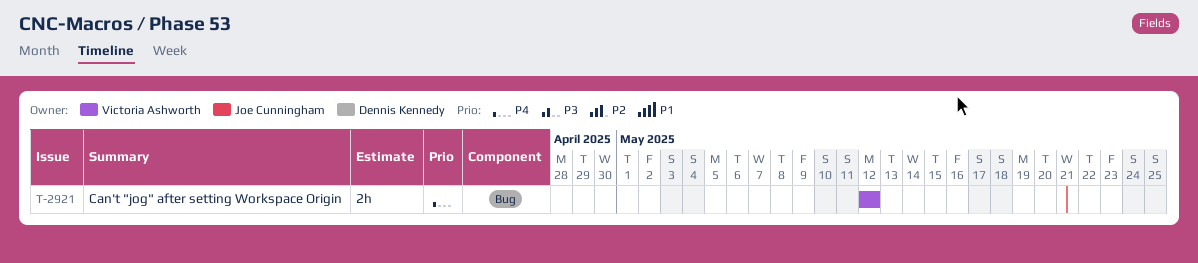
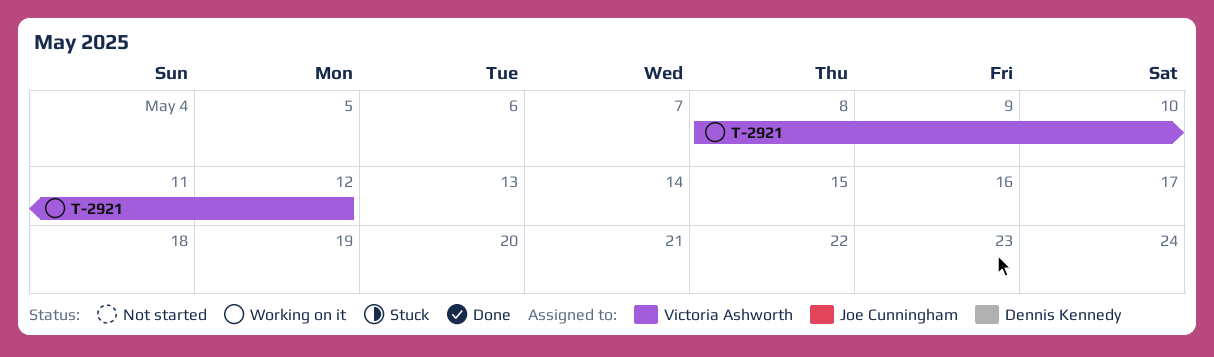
T-2921, start: May 12 -> May 8

